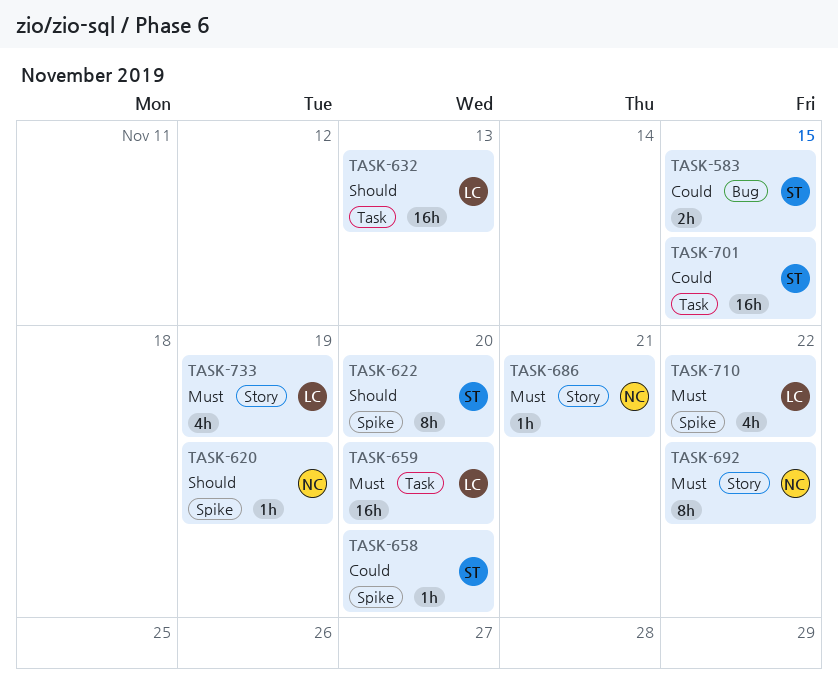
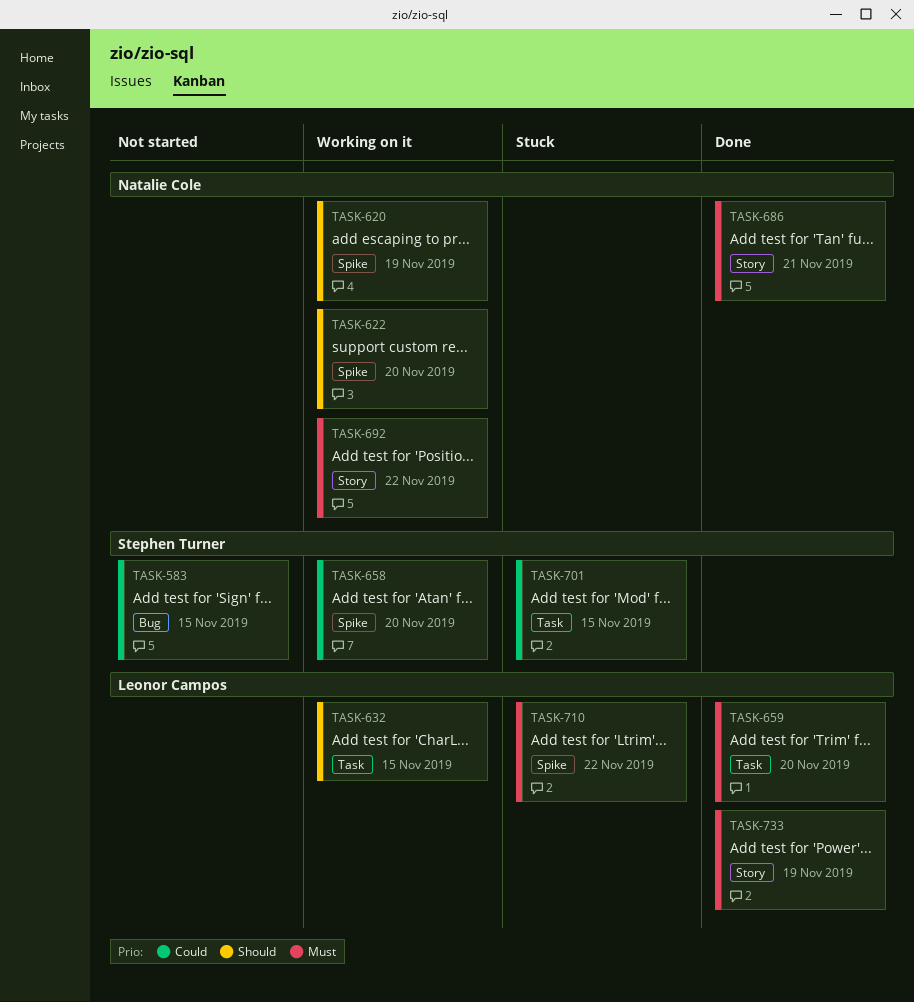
TASK-622, owner: Stephen Turner -> Natalie Cole
TASK-632, due: Nov 13 -> Nov 15

